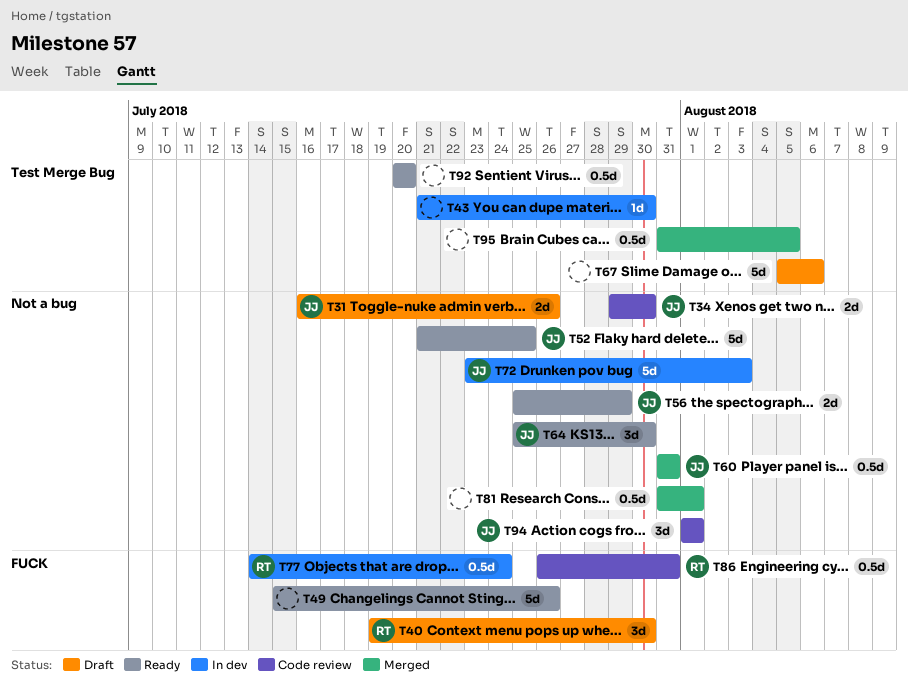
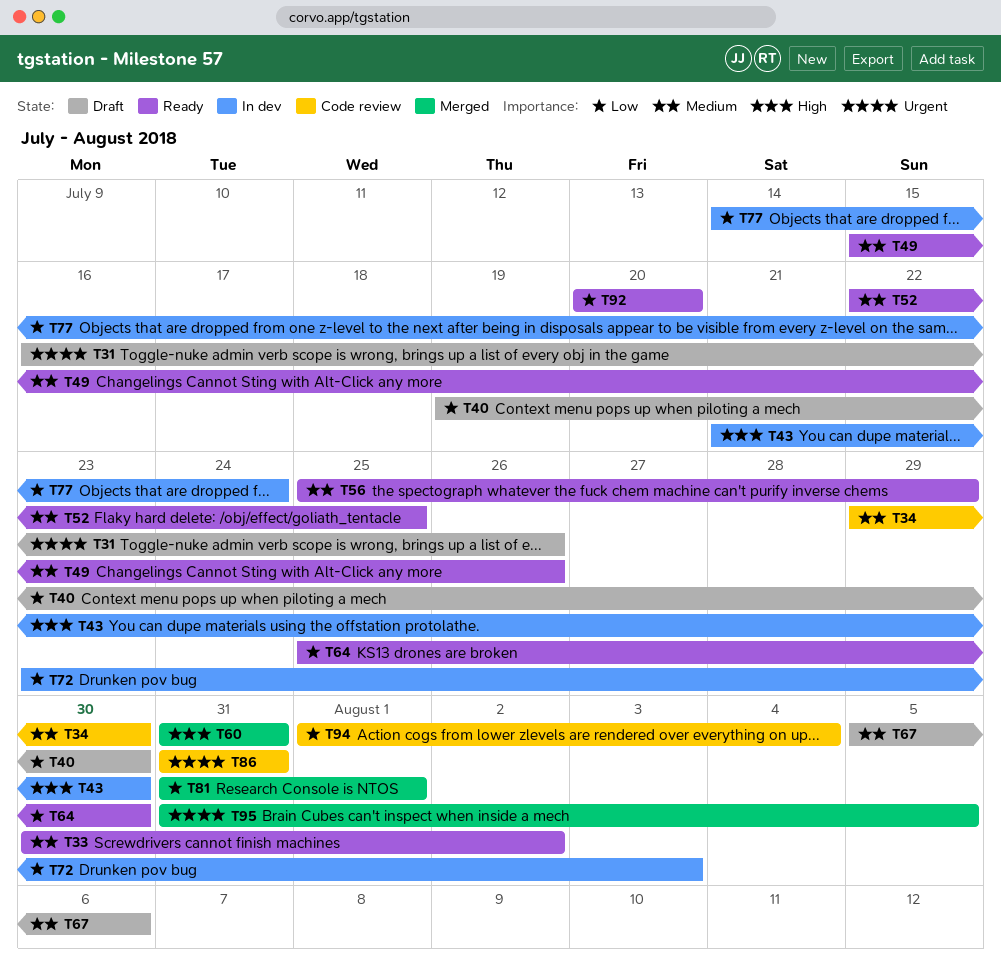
T33: none -> present
T52, start: Jul 21 -> Jul 22
T86, start: Jul 26 -> Jul 31
T94, due: Aug 1 -> Aug 4

